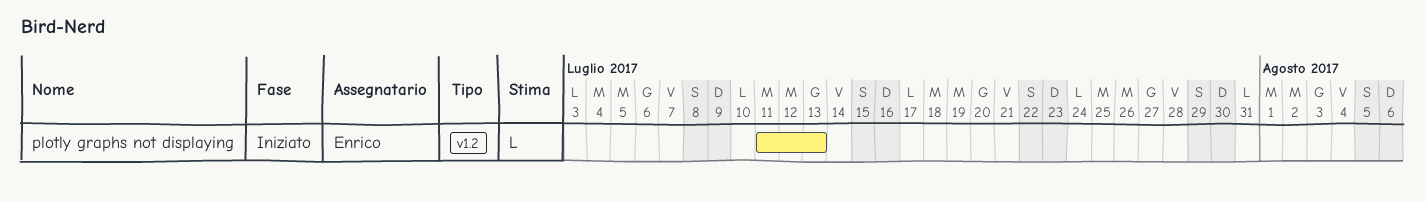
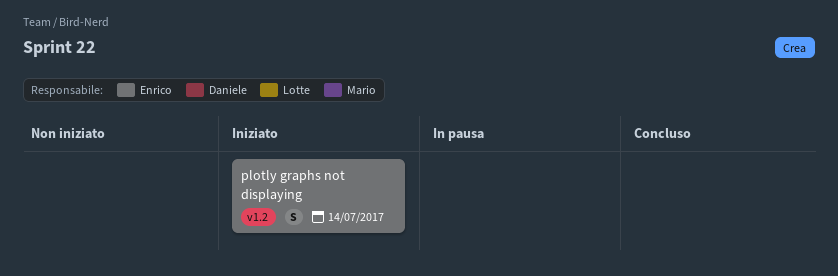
plotly graphs not displaying, estimate: L -> S
plotly graphs not displaying, due: Jul 13 -> Jul 14

